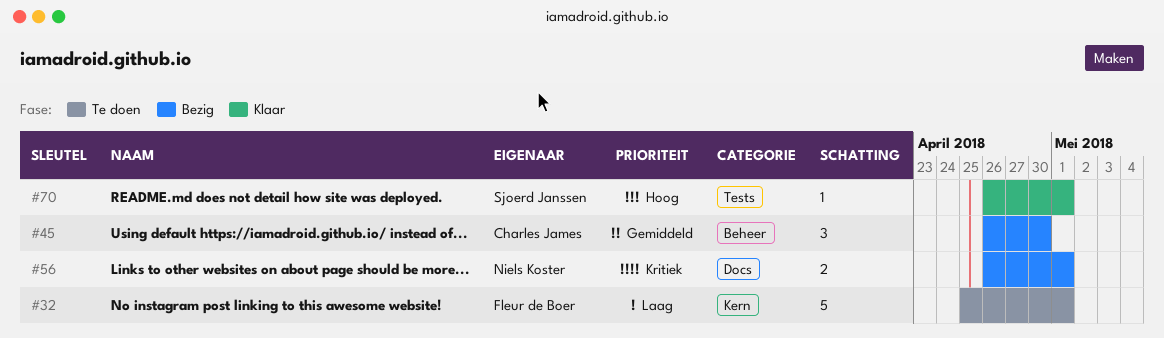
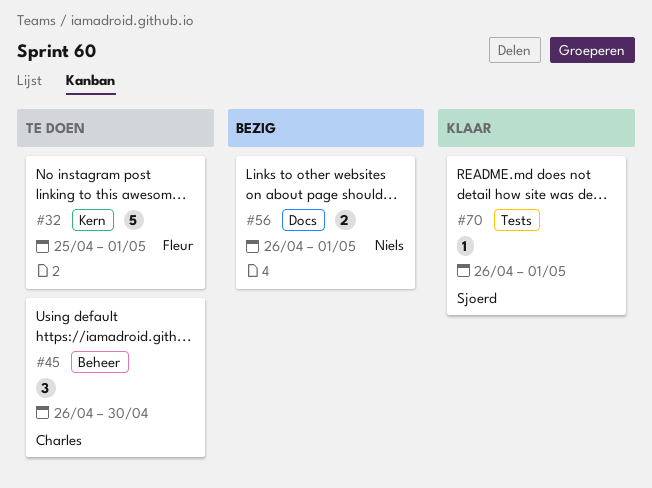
#45, status: Bezig -> Te doen

